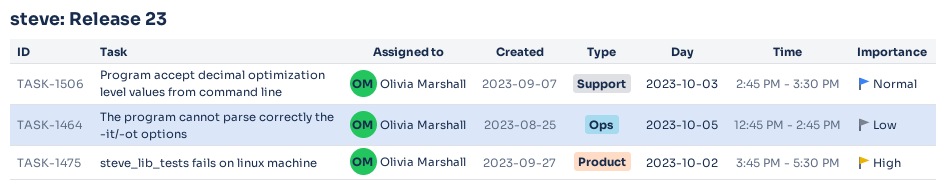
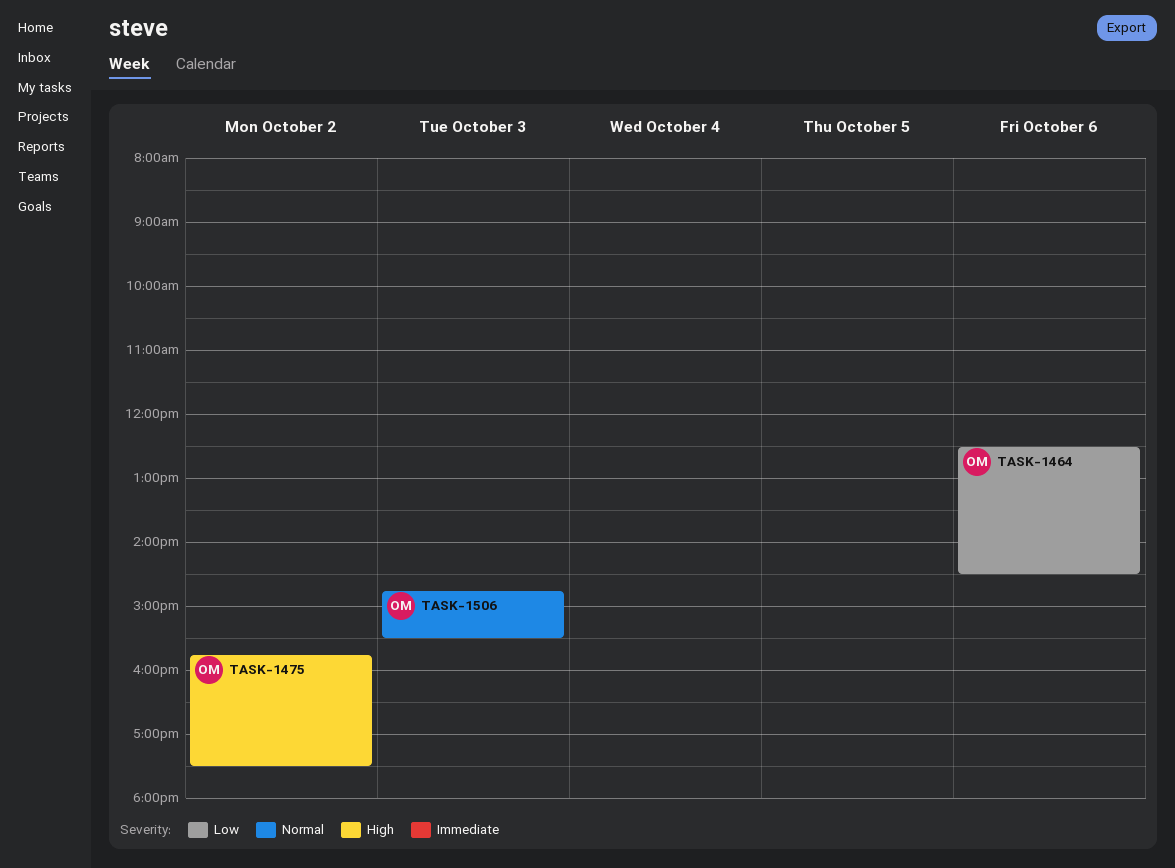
TASK-1464, day: Oct 5 -> Oct 6
TASK-1464, begins: 12:45 -> 12:30
TASK-1464, ends: 14:45 -> 14:30

